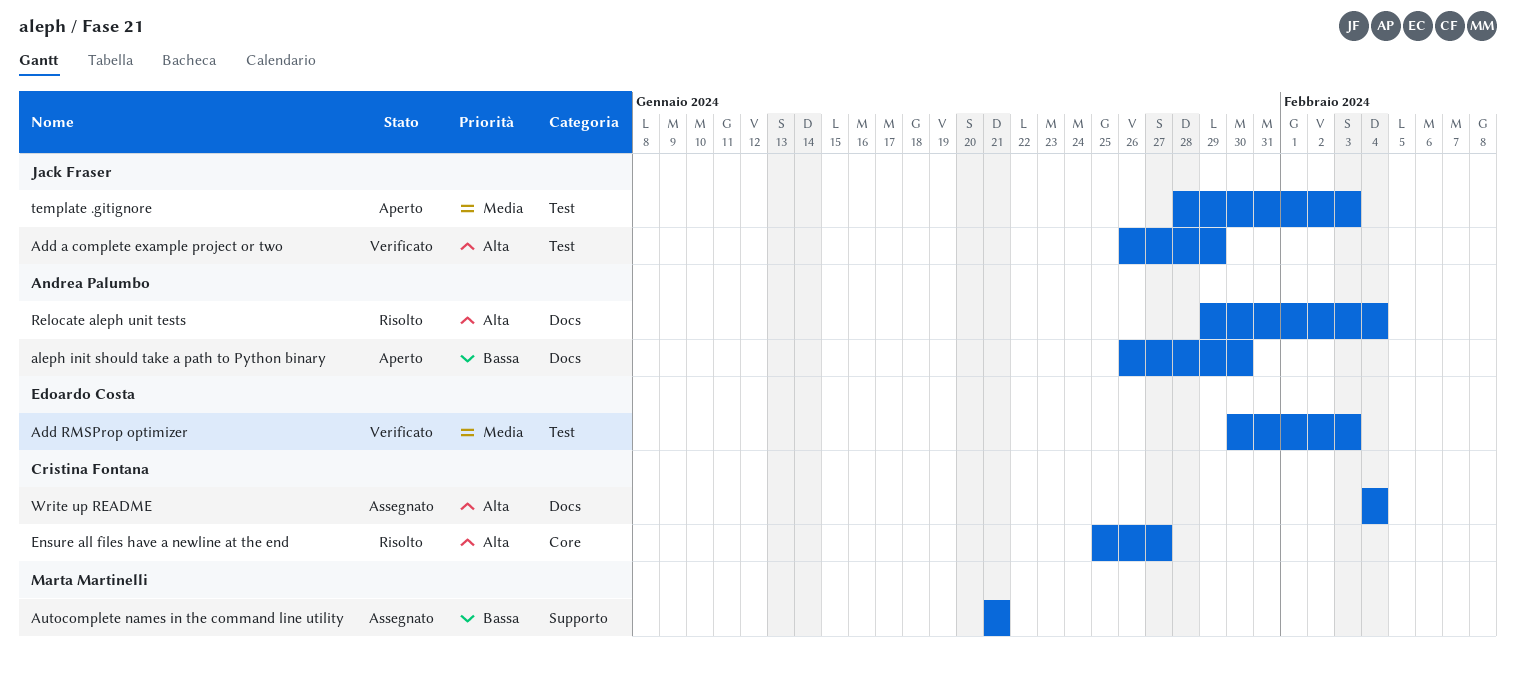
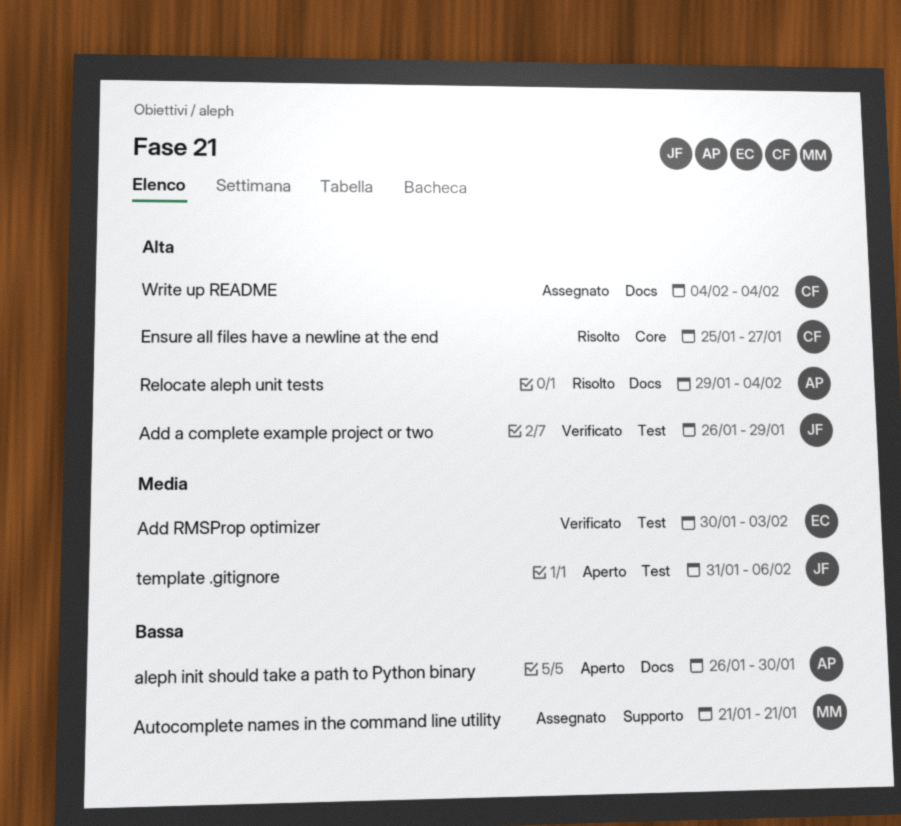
template .gitignore, start: Jan 28 -> Jan 31
template .gitignore, due: Feb 3 -> Feb 6

